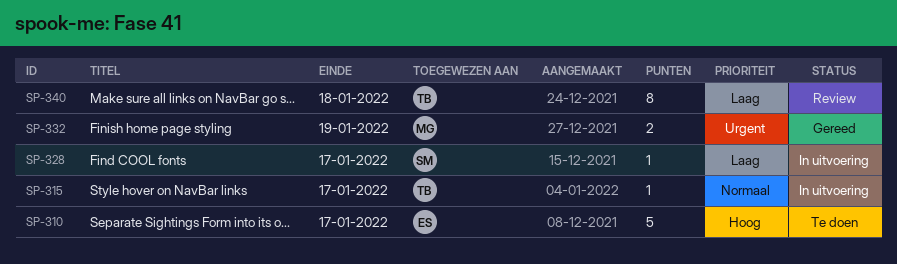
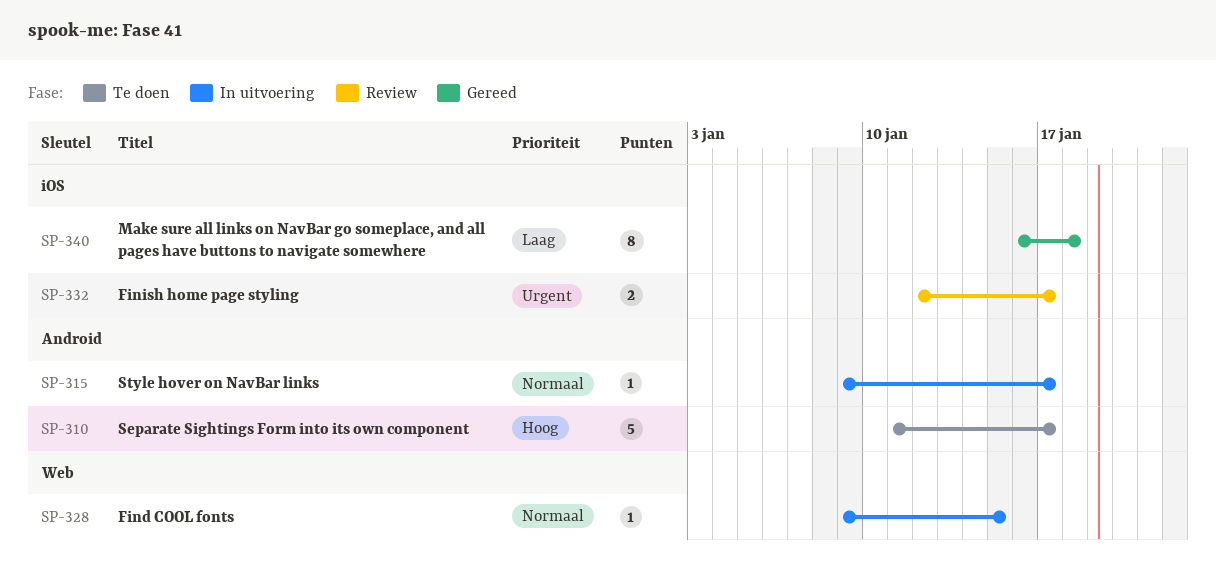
SP-328, priority: Laag -> Normaal
SP-328, due: Jan 17 -> Jan 15
SP-332, status: Gereed -> Review
SP-332, due: Jan 19 -> Jan 17
SP-340, status: Review -> Gereed

